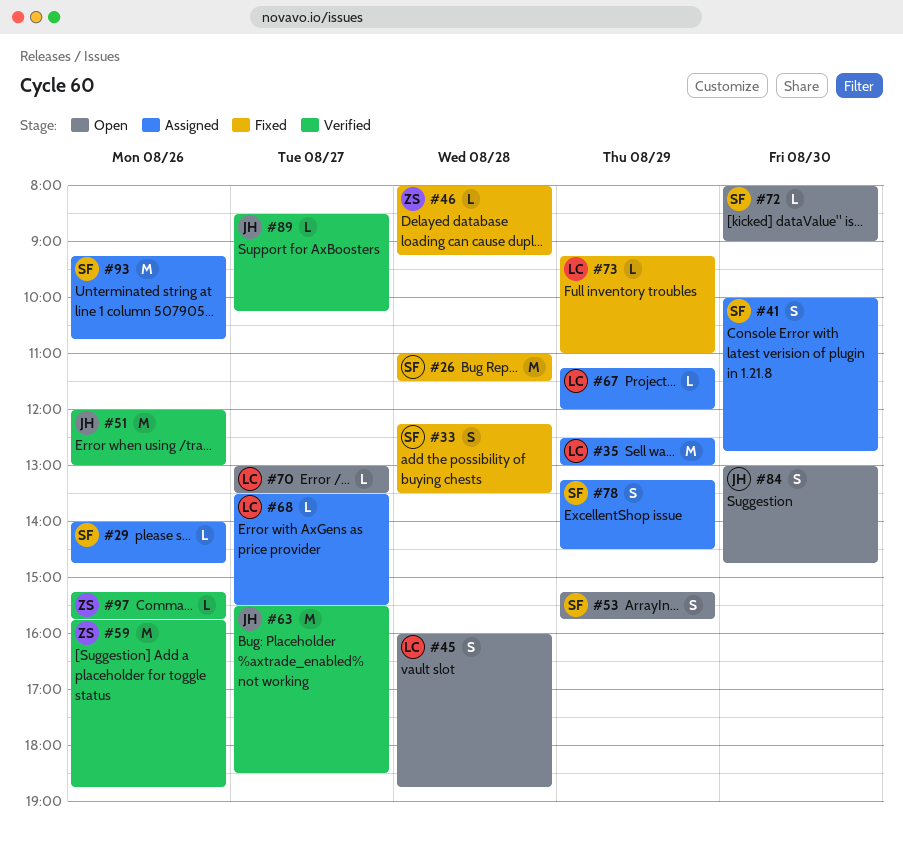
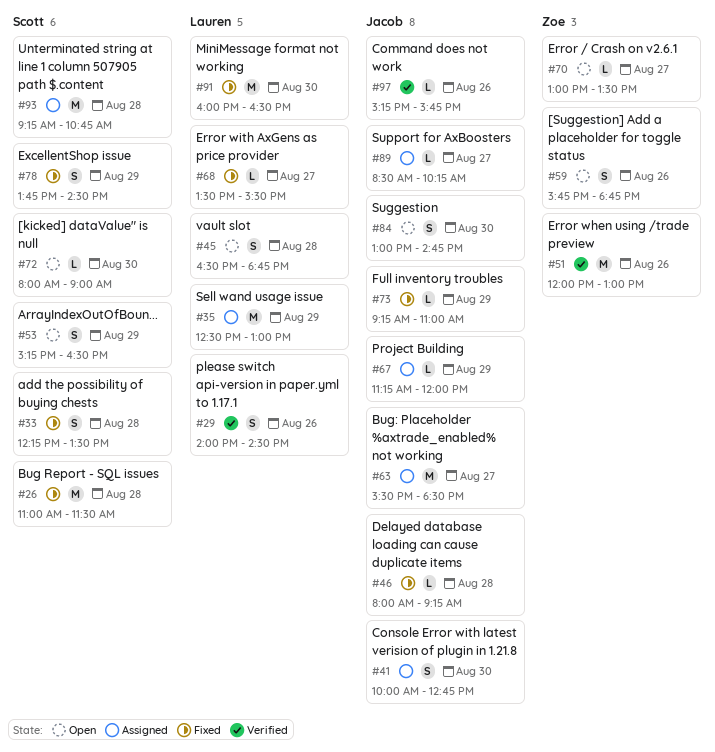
#29, status: Assigned -> Verified
#29, owner: Scott -> Lauren
#29, estimate: L -> S
#29, ends: 14:45 -> 14:30
#41, owner: Scott -> Jacob
#45, begins: 16:00 -> 16:30
#46, owner: Zoe -> Jacob
#51, owner: Jacob -> Zoe
#53, ends: 15:45 -> 16:30
#59, status: Verified -> Open
#59, estimate: M -> S
#63, status: Verified -> Assigned
#67, owner: Lauren -> Jacob
#68, status: Assigned -> Fixed
#70, owner: Lauren -> Zoe
#73, owner: Lauren -> Jacob
#78, status: Assigned -> Fixed
#78, begins: 13:15 -> 13:45
#89, status: Verified -> Assigned
#91: none -> present
#93, day: Aug 26 -> Aug 28
#97, owner: Zoe -> Jacob

